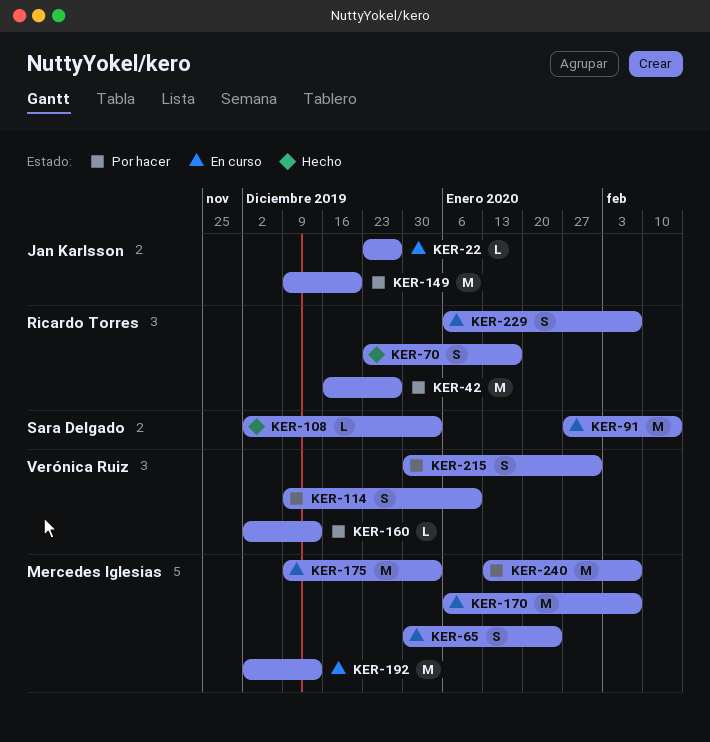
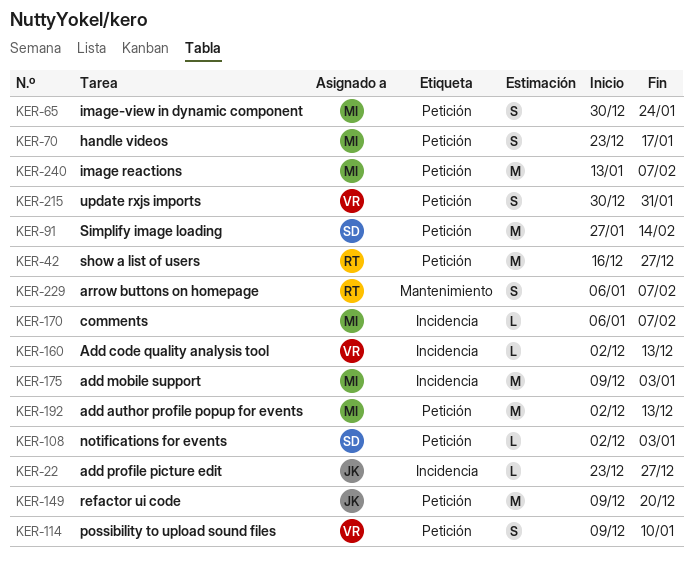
KER-70, owner: Ricardo Torres -> Mercedes Iglesias
KER-170, estimate: M -> L

